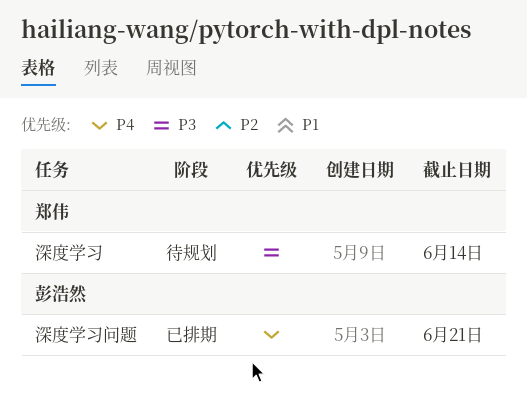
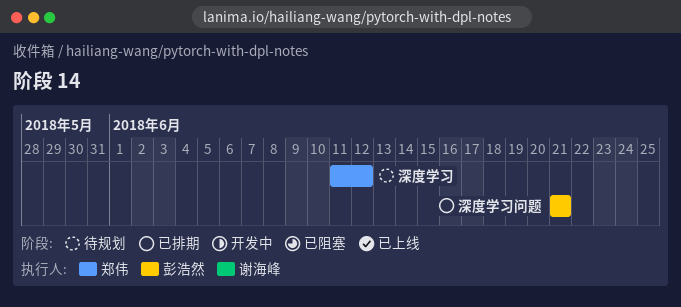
深度学习, due: Jun 14 -> Jun 12

